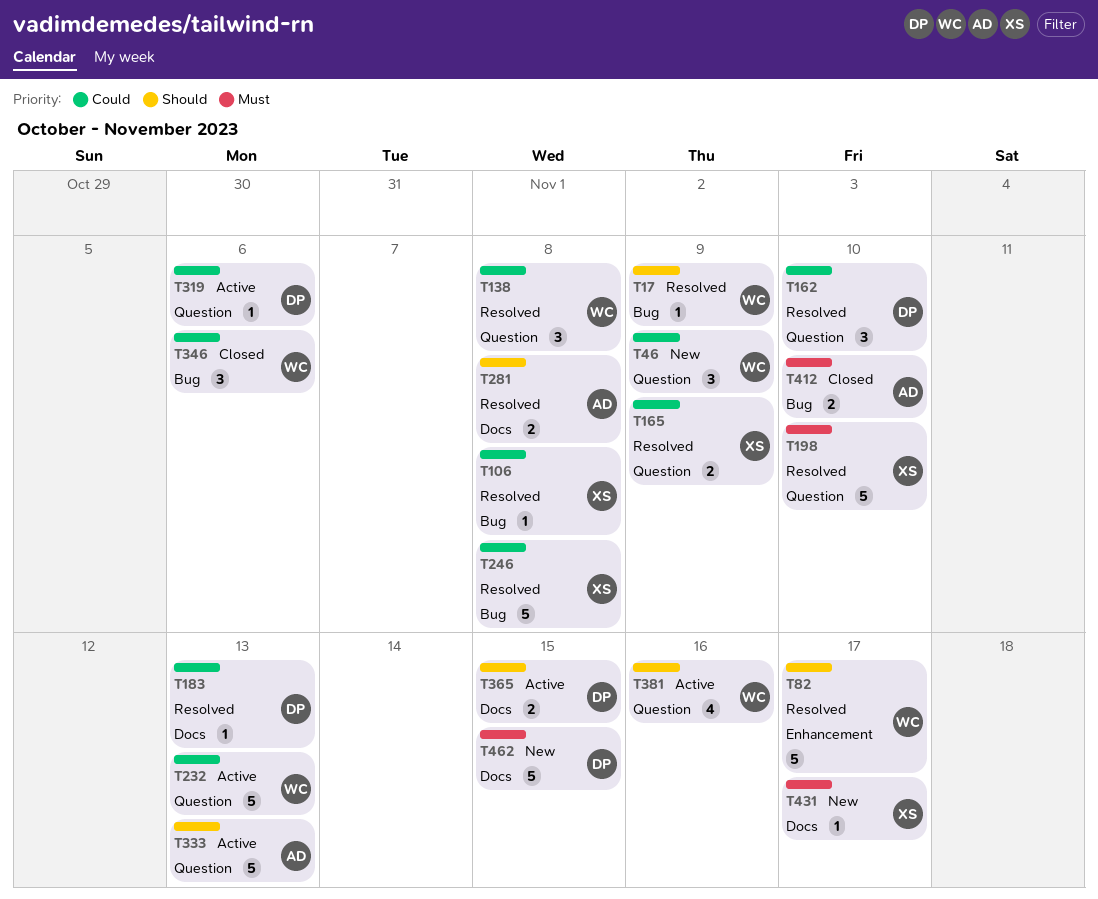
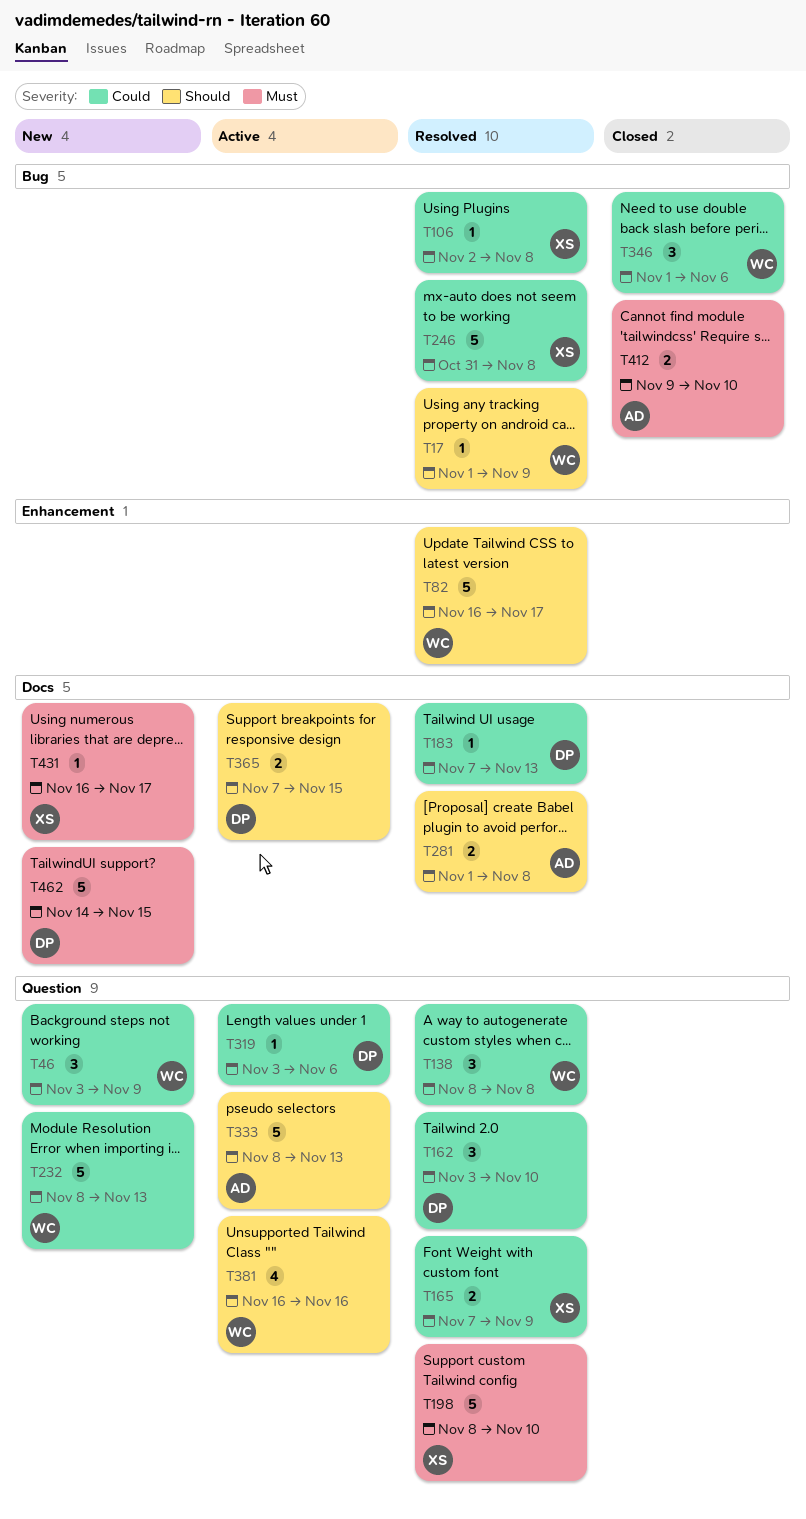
T232, status: Active -> New

